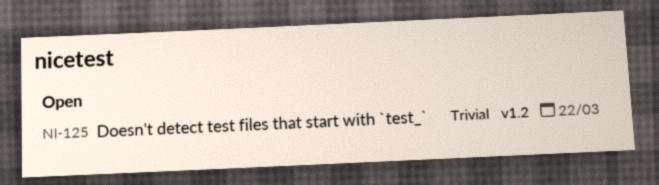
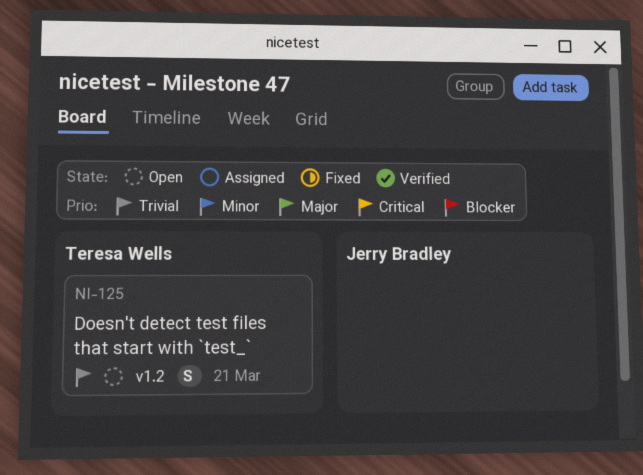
NI-125, due: Mar 22 -> Mar 21

